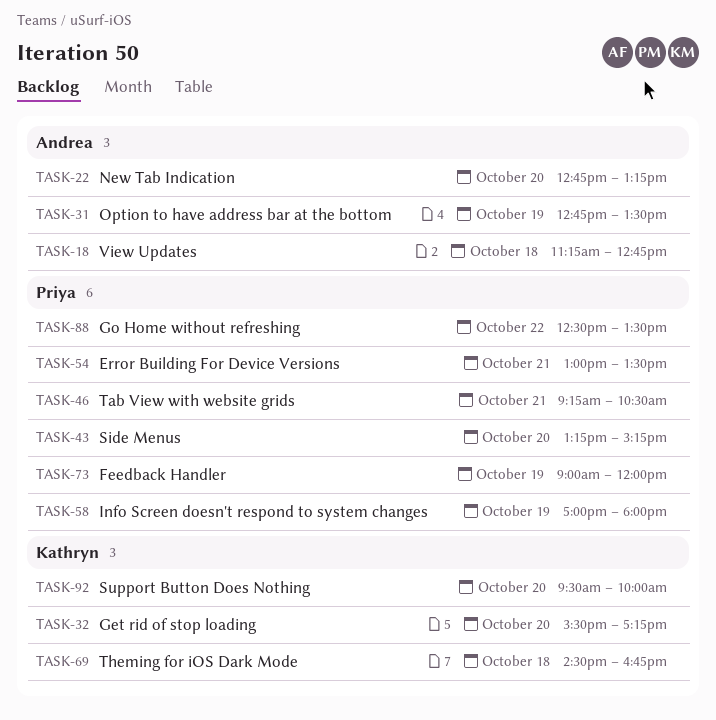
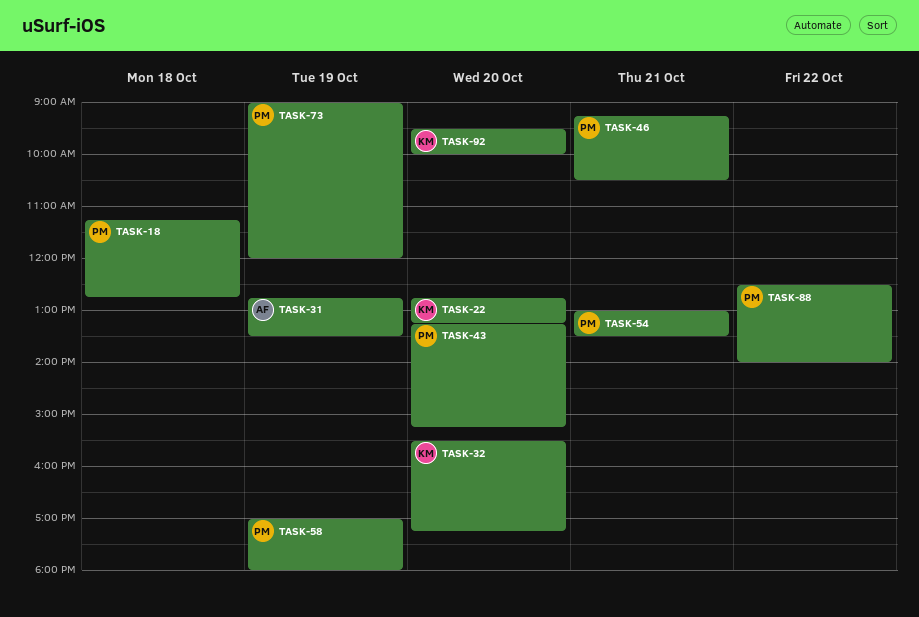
TASK-18, owner: Andrea -> Priya
TASK-22, owner: Andrea -> Kathryn
TASK-69: present -> none
TASK-88, ends: 13:30 -> 14:00

